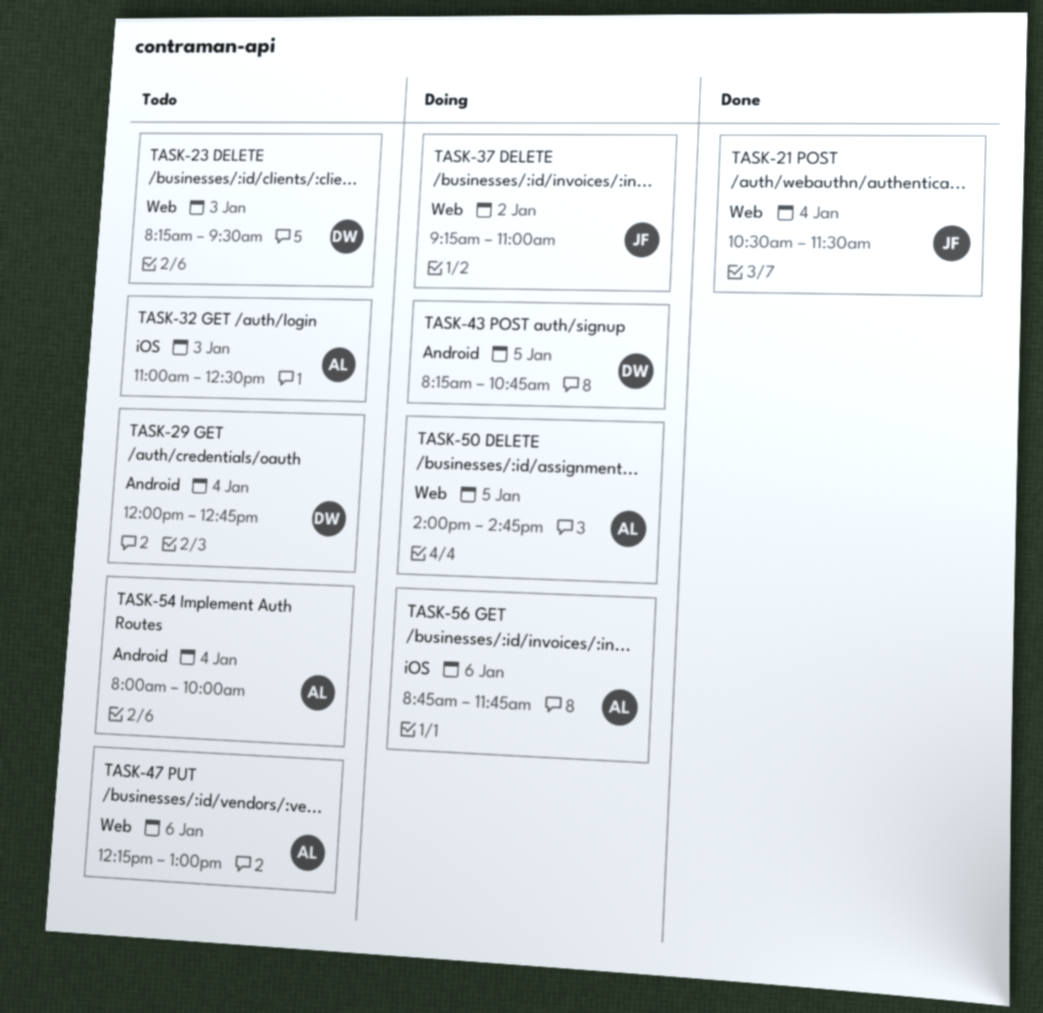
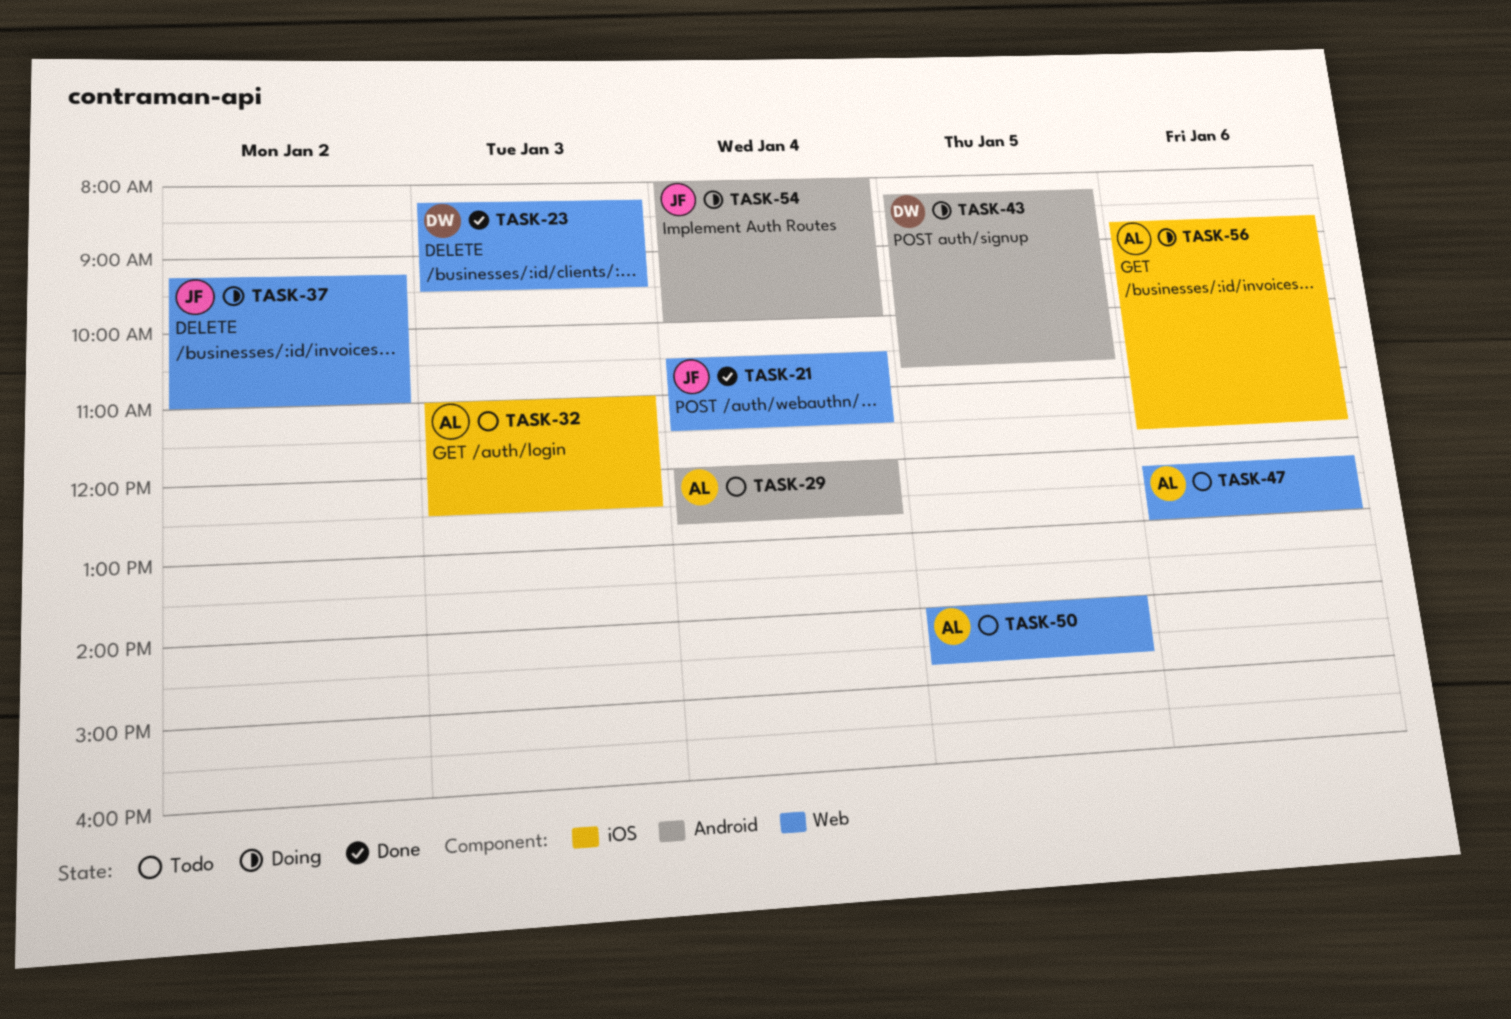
TASK-23, status: Todo -> Done
TASK-29, owner: DW -> AL
TASK-50, status: Doing -> Todo
TASK-54, status: Todo -> Doing
TASK-54, owner: AL -> JF

